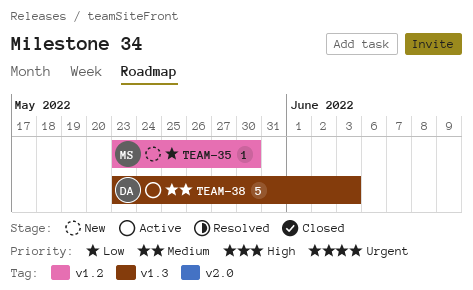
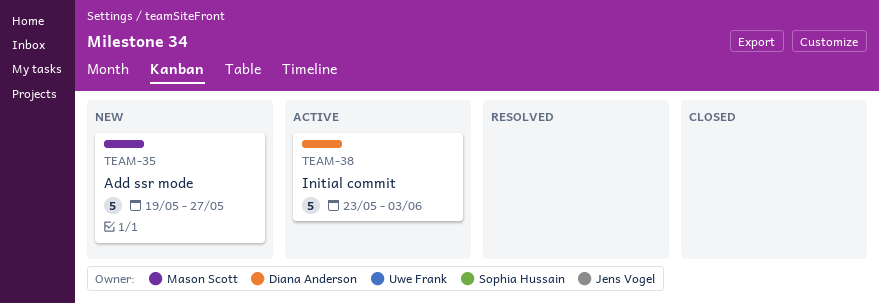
TEAM-35, estimate: 1 -> 5
TEAM-35, start: May 23 -> May 19
TEAM-35, due: May 30 -> May 27

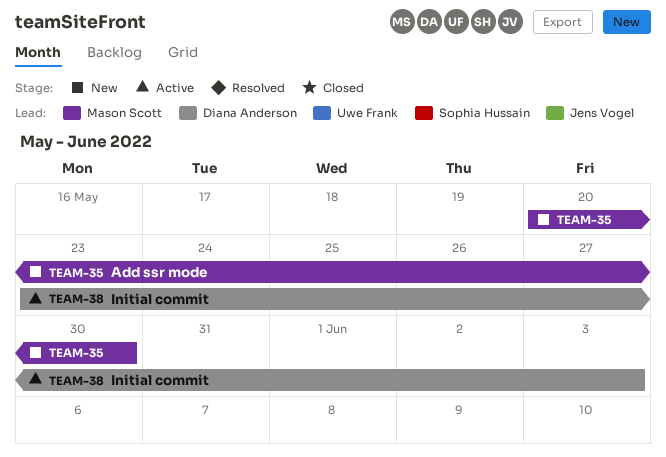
TEAM-35, start: May 19 -> May 20
TEAM-35, due: May 27 -> May 30

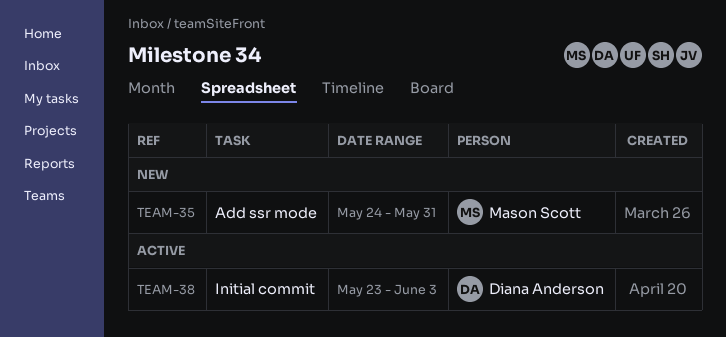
TEAM-35, start: May 20 -> May 24
TEAM-35, due: May 30 -> May 31

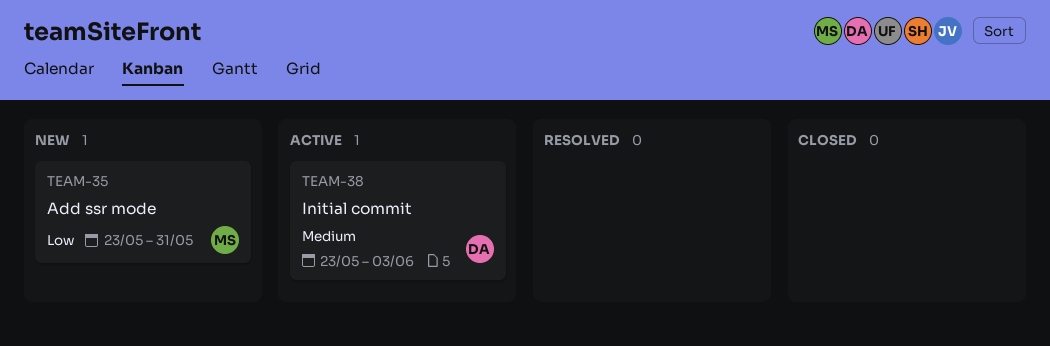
TEAM-35, start: May 24 -> May 23

